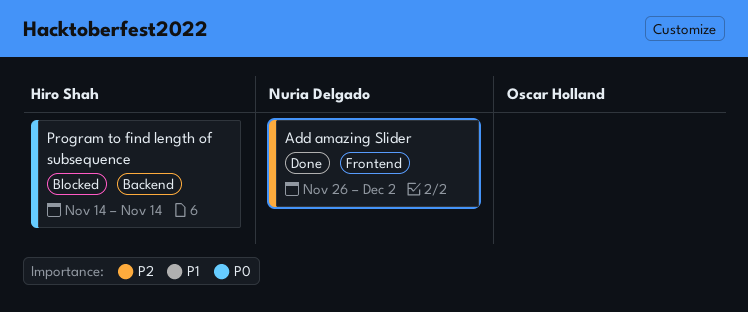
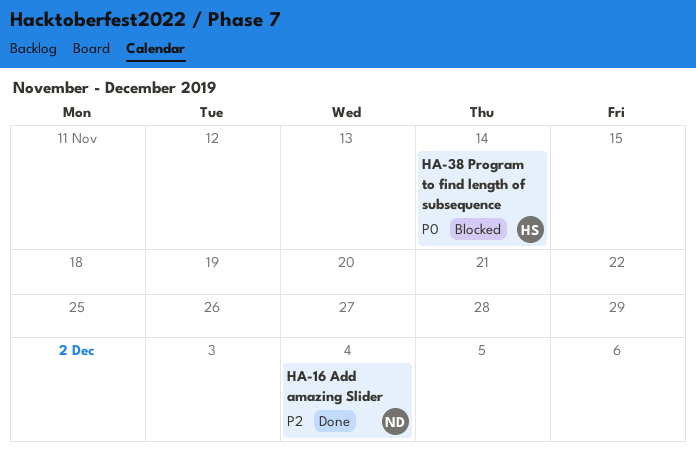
Add amazing Slider, due: Dec 2 -> Dec 4

